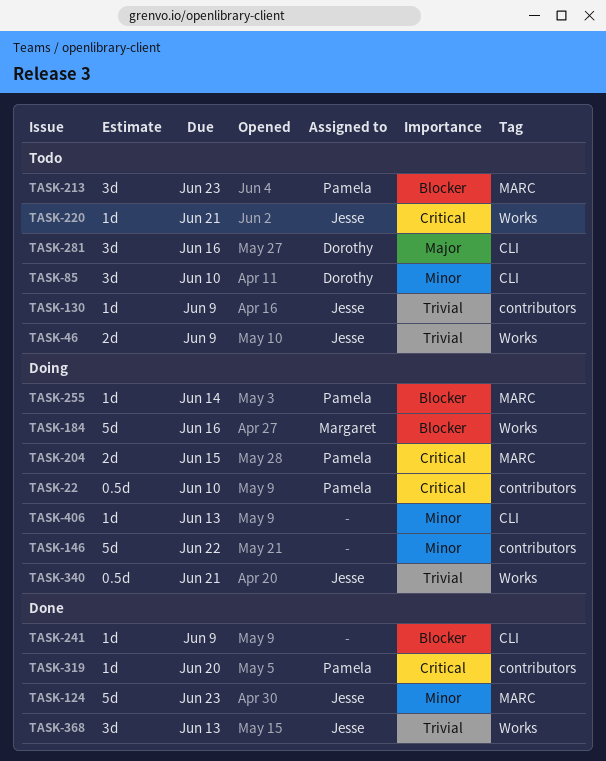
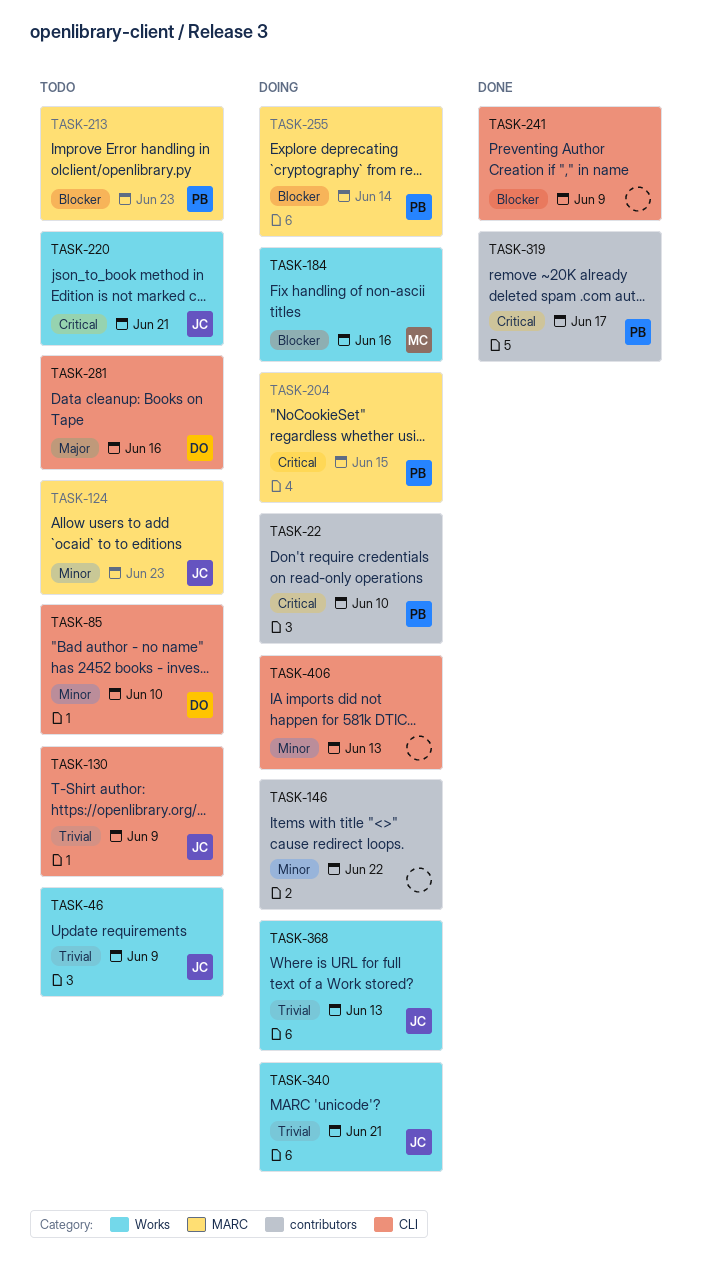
TASK-124, status: Done -> Todo
TASK-130, label: contributors -> CLI
TASK-319, due: Jun 20 -> Jun 17
TASK-368, status: Done -> Doing

